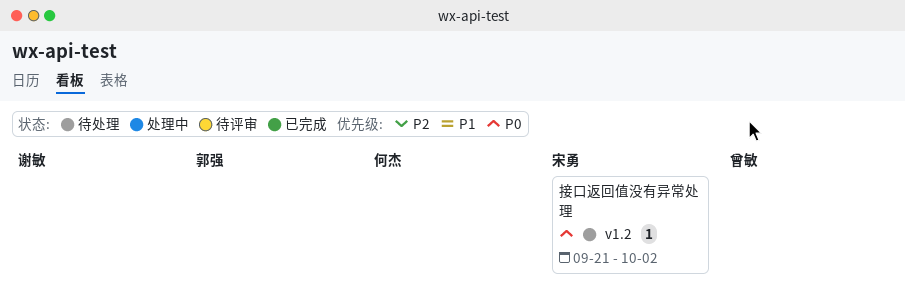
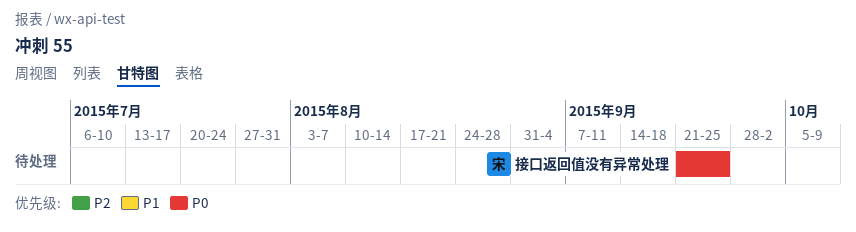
接口返回值没有异常处理, due: Oct 2 -> Sep 25

